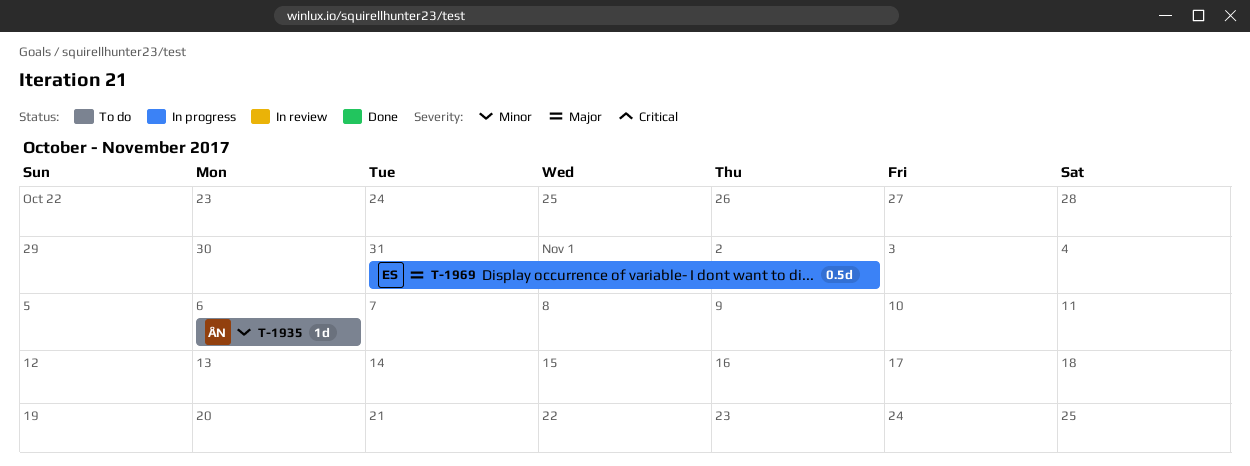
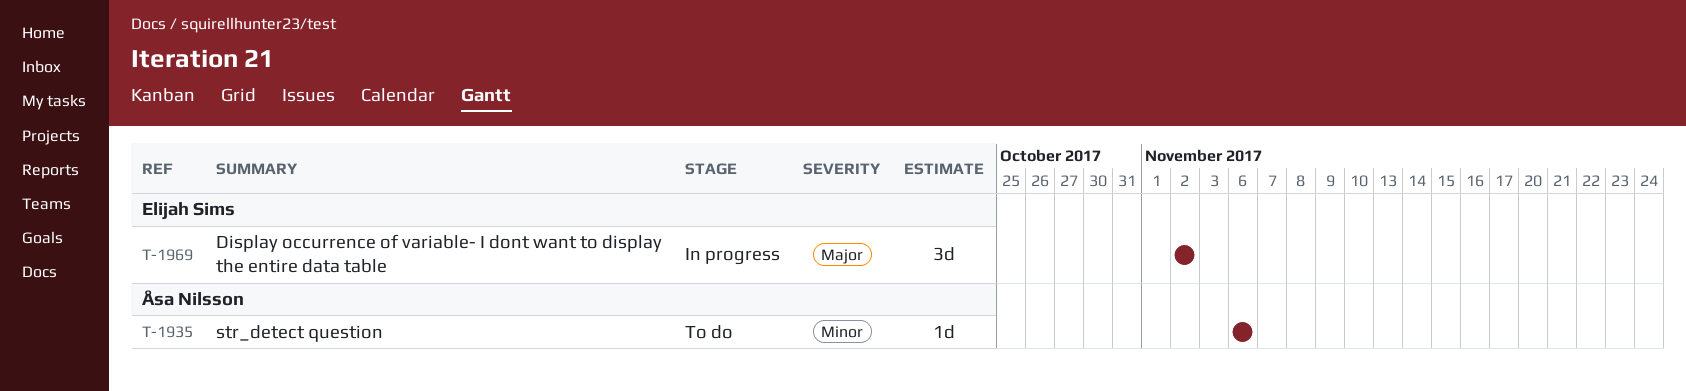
T-1969, estimate: 0.5d -> 3d
T-1969, start: Oct 31 -> Nov 2

